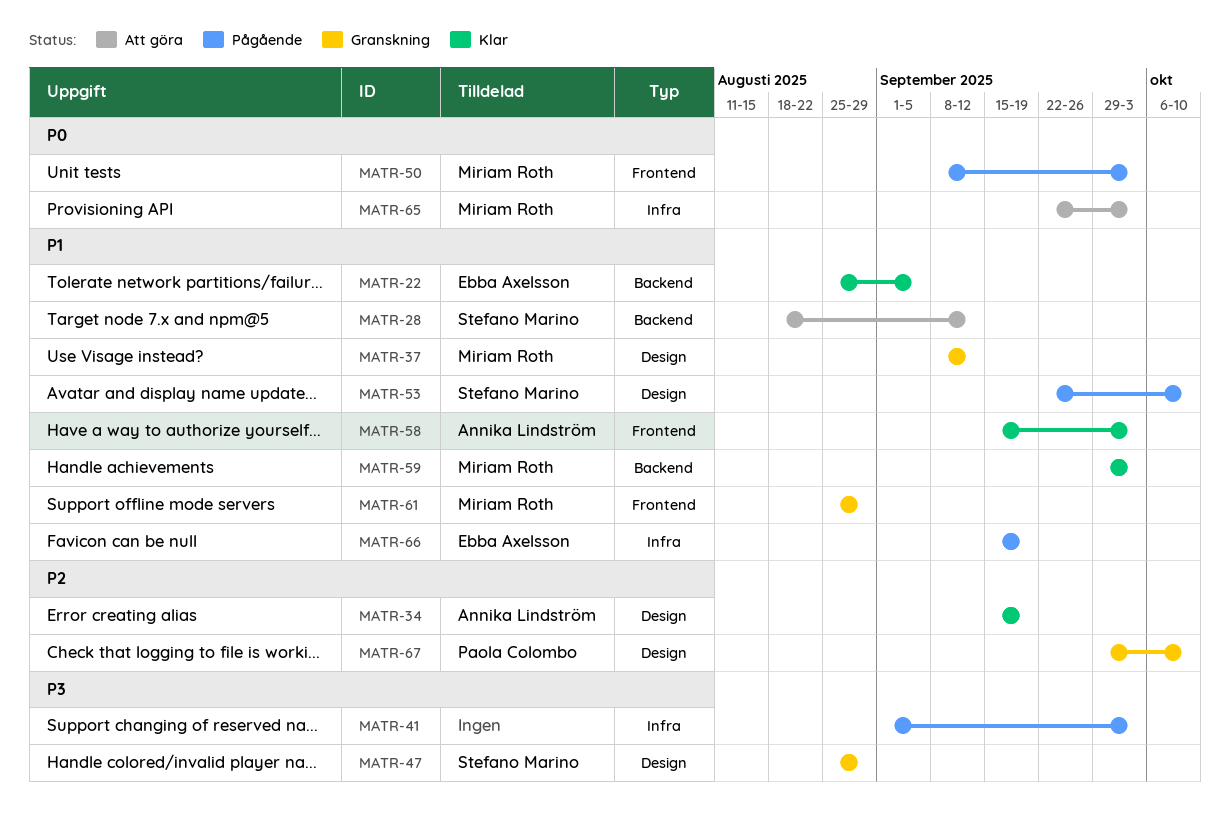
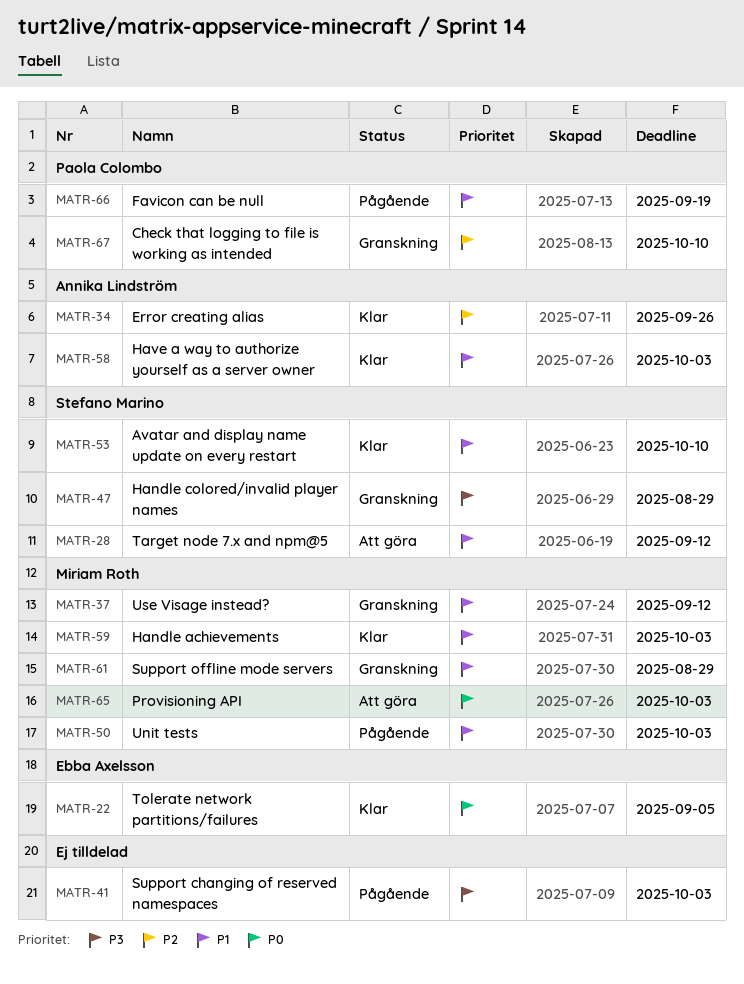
MATR-22, priority: P1 -> P0
MATR-34, due: Sep 19 -> Sep 26
MATR-50, priority: P0 -> P1
MATR-53, status: Pågående -> Klar
MATR-66, owner: Ebba Axelsson -> Paola Colombo

